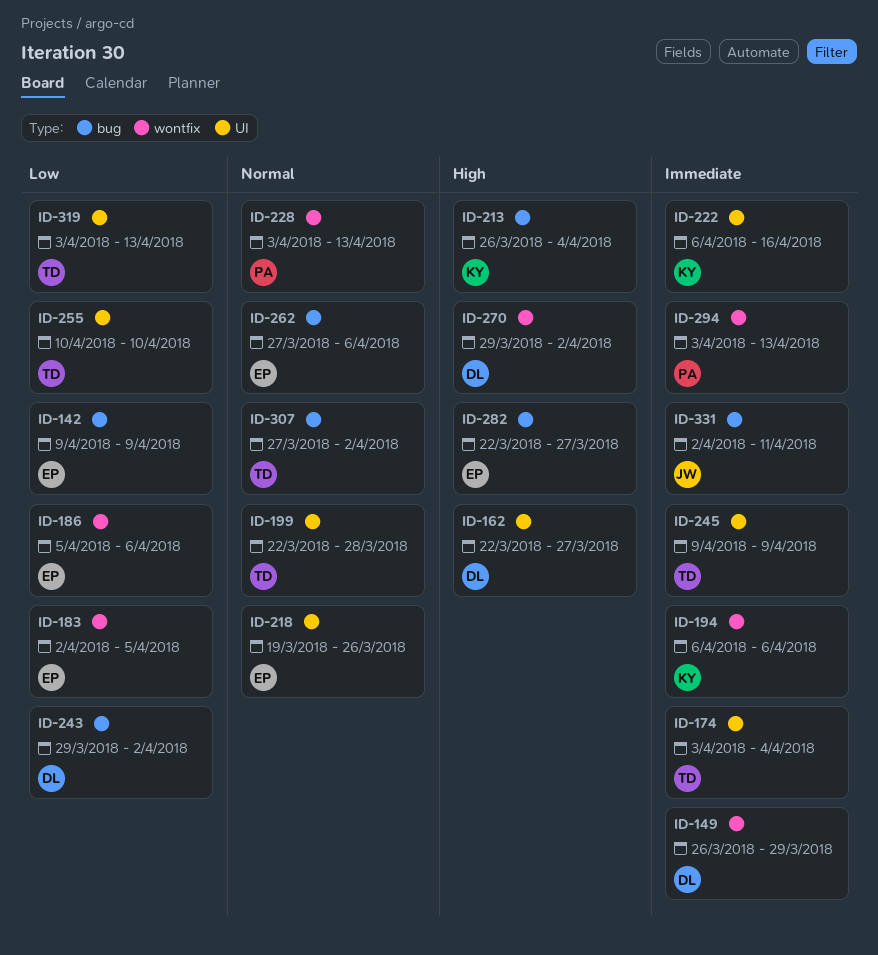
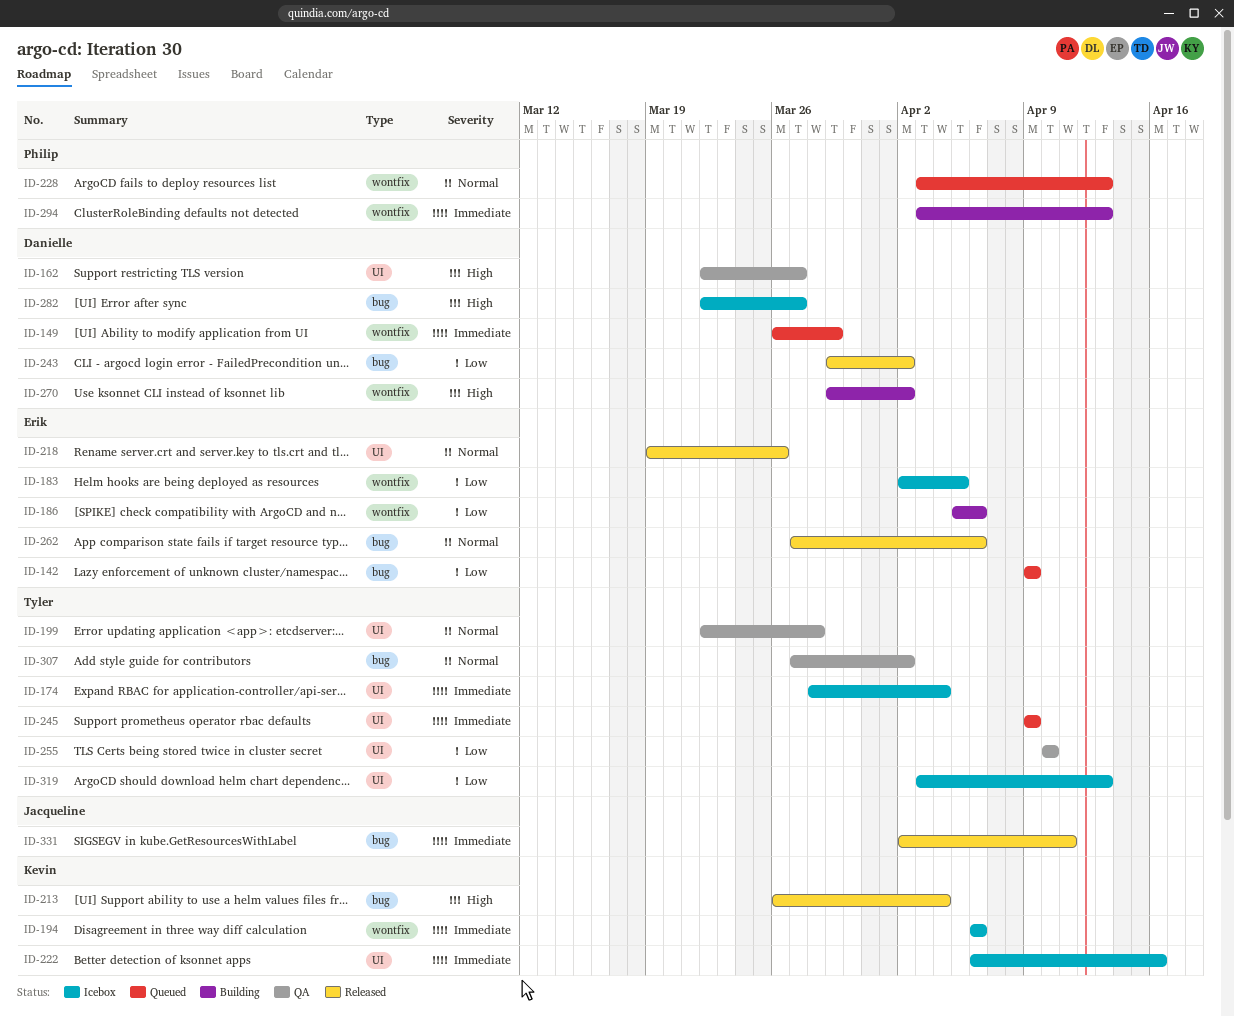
ID-174, start: Apr 3 -> Mar 28
ID-282, owner: Erik -> Danielle

